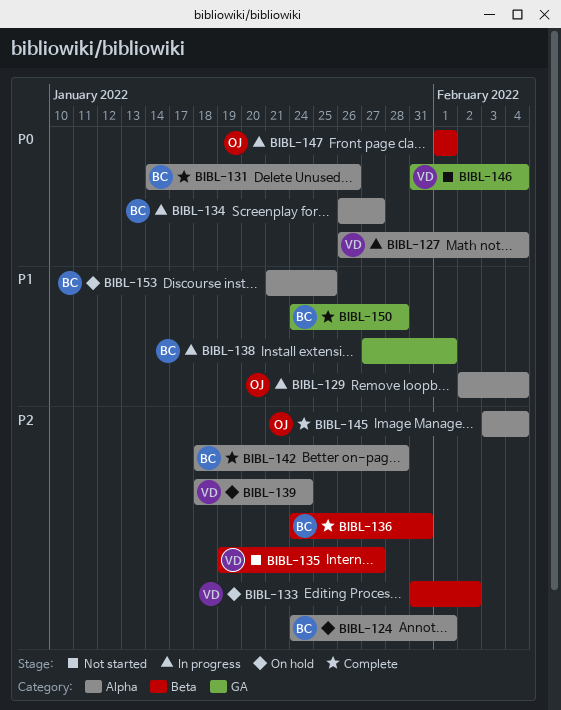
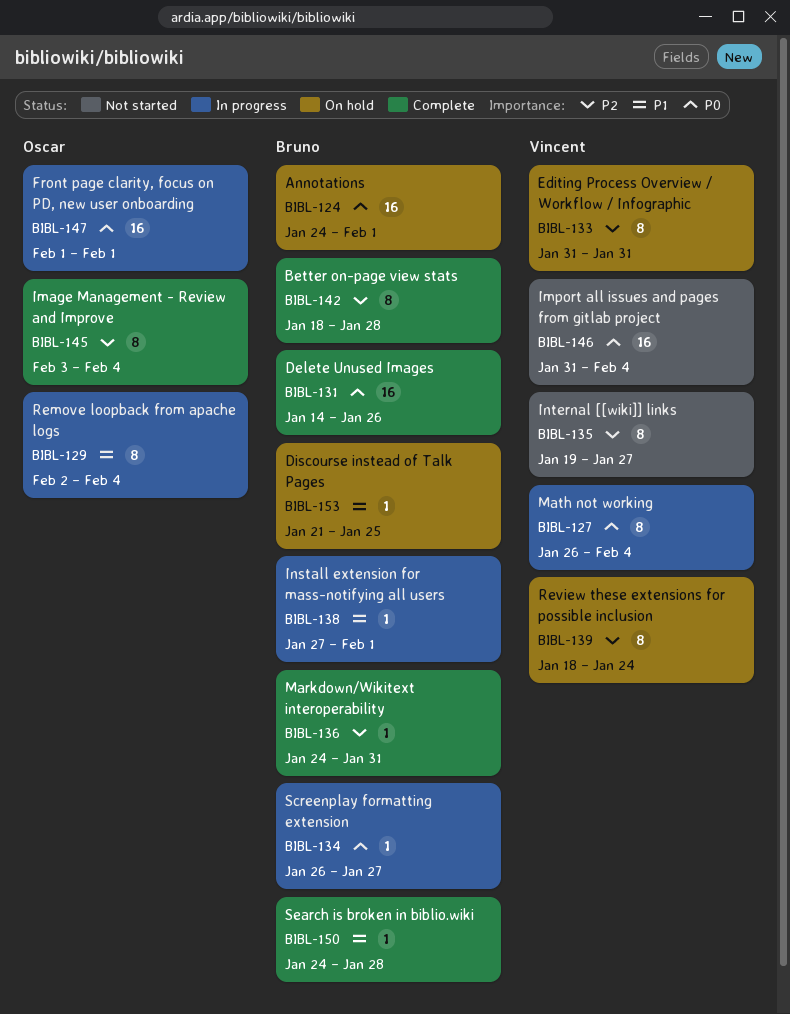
BIBL-124, priority: P2 -> P0
BIBL-133, due: Feb 2 -> Jan 31

